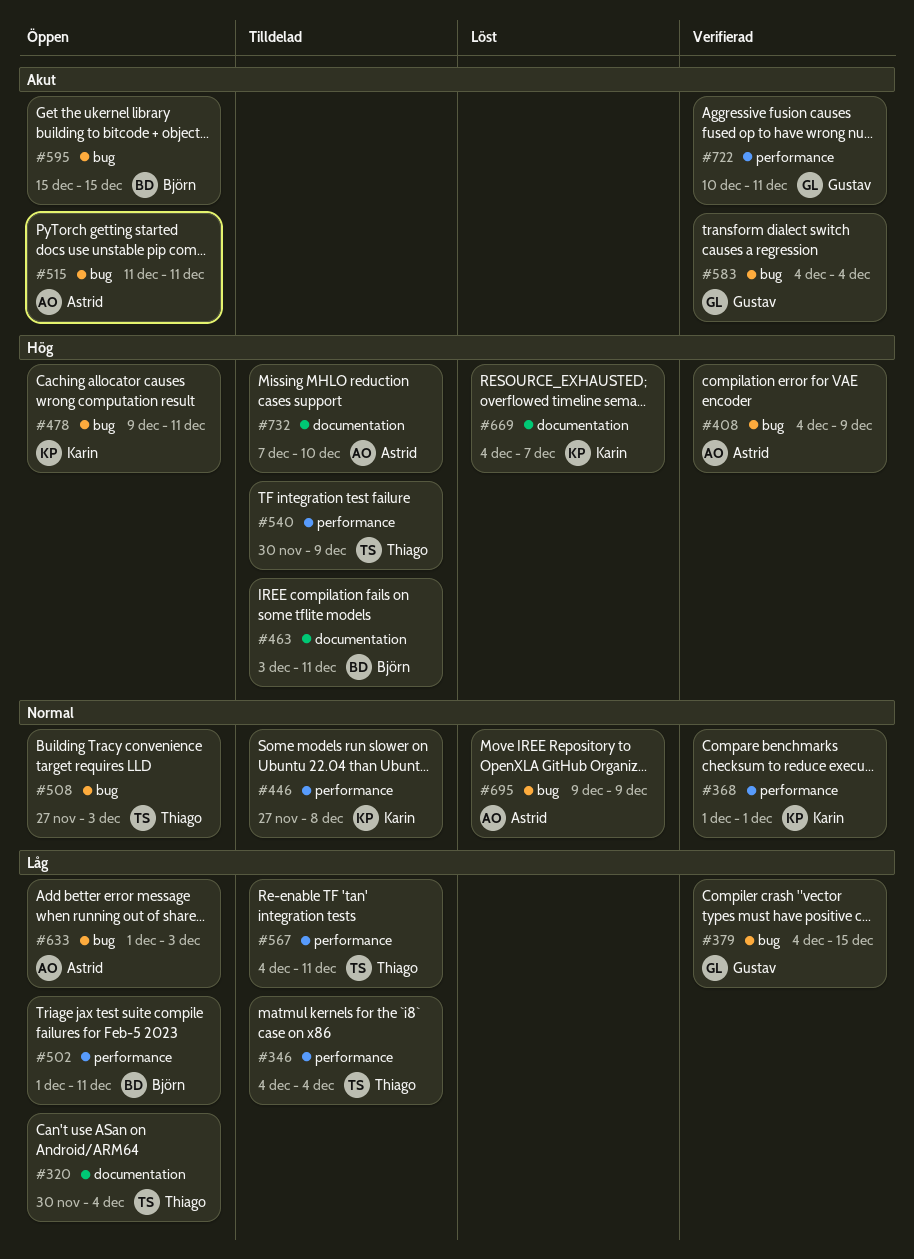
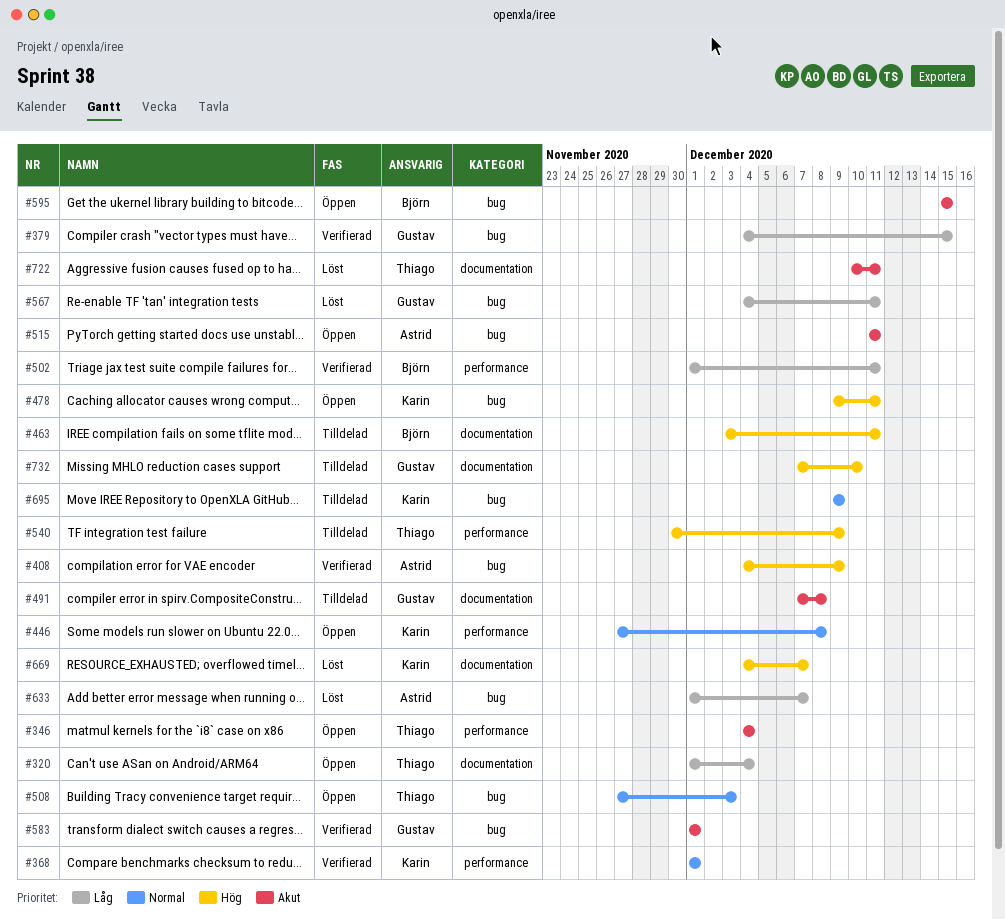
#320, start: Nov 30 -> Dec 1
#346, status: Tilldelad -> Öppen
#346, priority: Låg -> Akut
#446, status: Tilldelad -> Öppen
#491: none -> present
#502, status: Öppen -> Verifierad
#567, status: Tilldelad -> Löst
#567, owner: Thiago -> Gustav
#567, label: performance -> bug
#583, start: Dec 4 -> Dec 1
#583, due: Dec 4 -> Dec 1
#633, status: Öppen -> Löst
#633, due: Dec 3 -> Dec 7
#695, status: Löst -> Tilldelad
#695, owner: Astrid -> Karin
#722, status: Verifierad -> Löst
#722, owner: Gustav -> Thiago
#722, label: performance -> documentation
#732, owner: Astrid -> Gustav

